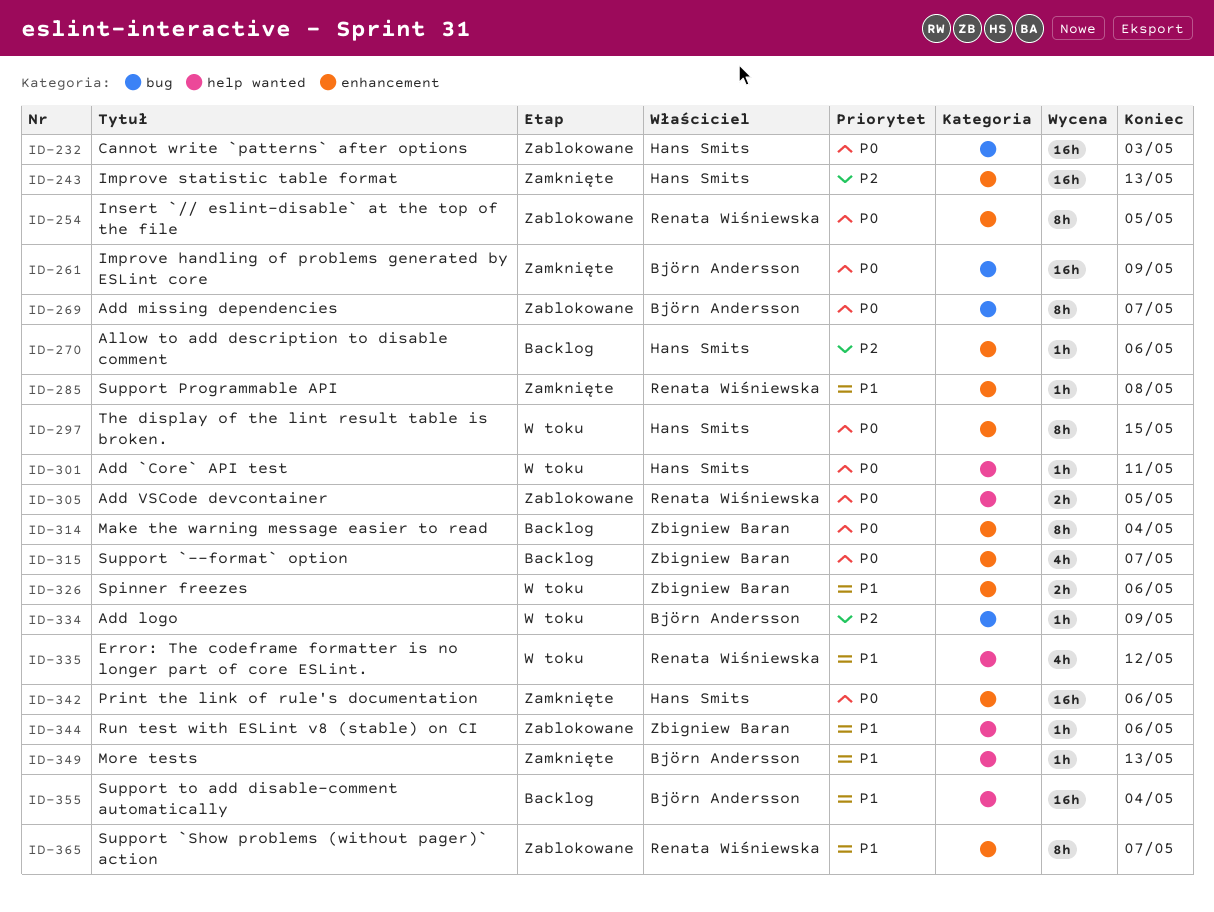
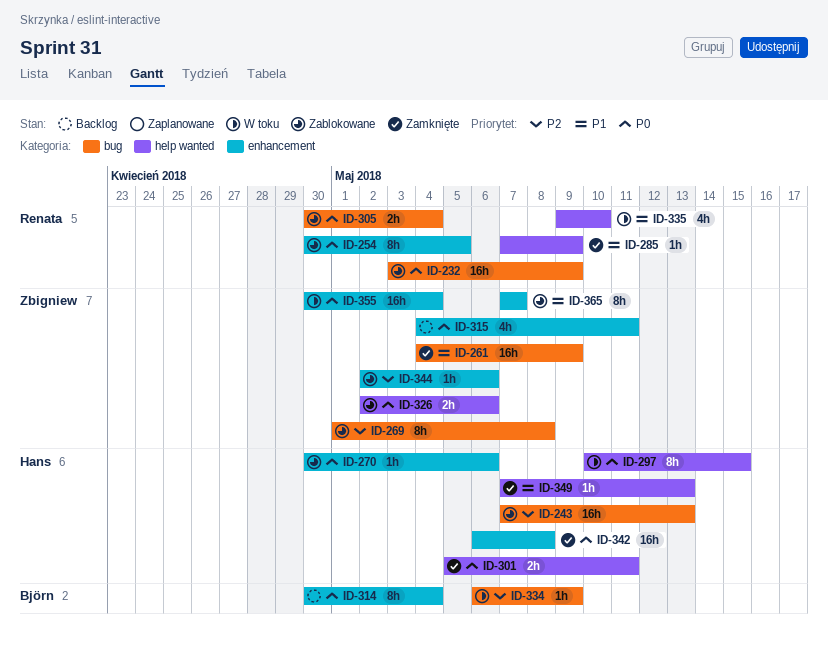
ID-232, owner: Hans Smits -> Renata Wiśniewska
ID-232, due: May 3 -> May 9
ID-243, status: Zamknięte -> Zablokowane
ID-243, label: enhancement -> bug
ID-261, owner: Björn Andersson -> Zbigniew Baran
ID-261, priority: P0 -> P1
ID-269, owner: Björn Andersson -> Zbigniew Baran
ID-269, priority: P0 -> P2
ID-269, due: May 7 -> May 8
ID-270, status: Backlog -> Zablokowane
ID-270, priority: P2 -> P0
ID-285, label: enhancement -> help wanted
ID-285, due: May 8 -> May 9
ID-297, label: enhancement -> help wanted
ID-301, status: W toku -> Zamknięte
ID-301, estimate: 1h -> 2h
ID-305, label: help wanted -> bug
ID-305, due: May 5 -> May 4
ID-314, owner: Zbigniew Baran -> Björn Andersson
ID-315, due: May 7 -> May 11
ID-326, status: W toku -> Zablokowane
ID-326, priority: P1 -> P0
ID-326, label: enhancement -> help wanted
ID-335, due: May 12 -> May 10
ID-342, due: May 6 -> May 8
ID-344, priority: P1 -> P2
ID-344, label: help wanted -> enhancement
ID-349, owner: Björn Andersson -> Hans Smits
ID-355, status: Backlog -> W toku
ID-355, owner: Björn Andersson -> Zbigniew Baran
ID-355, priority: P1 -> P0
ID-355, label: help wanted -> enhancement
ID-365, owner: Renata Wiśniewska -> Zbigniew Baran

